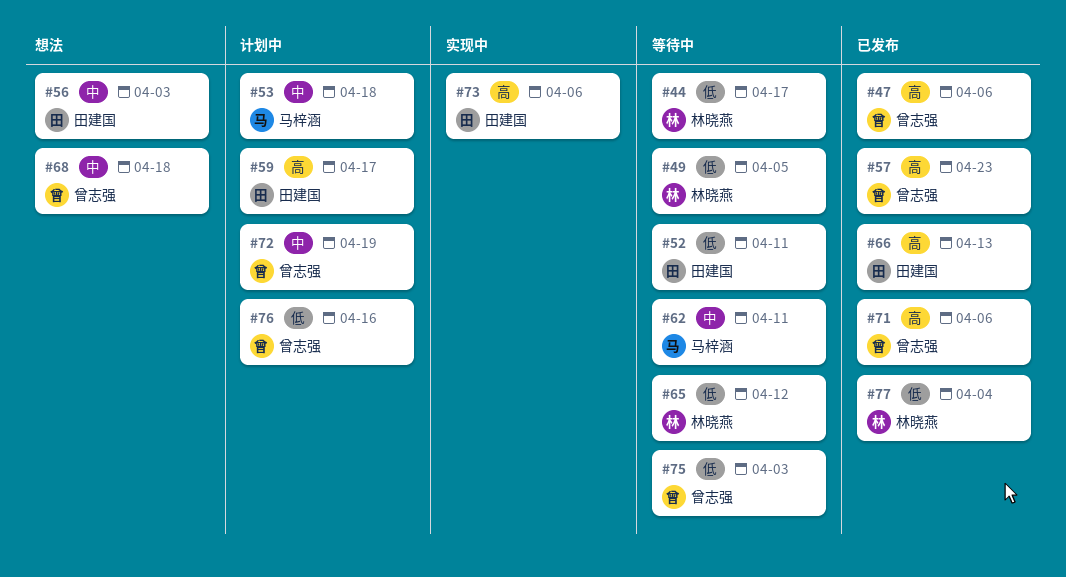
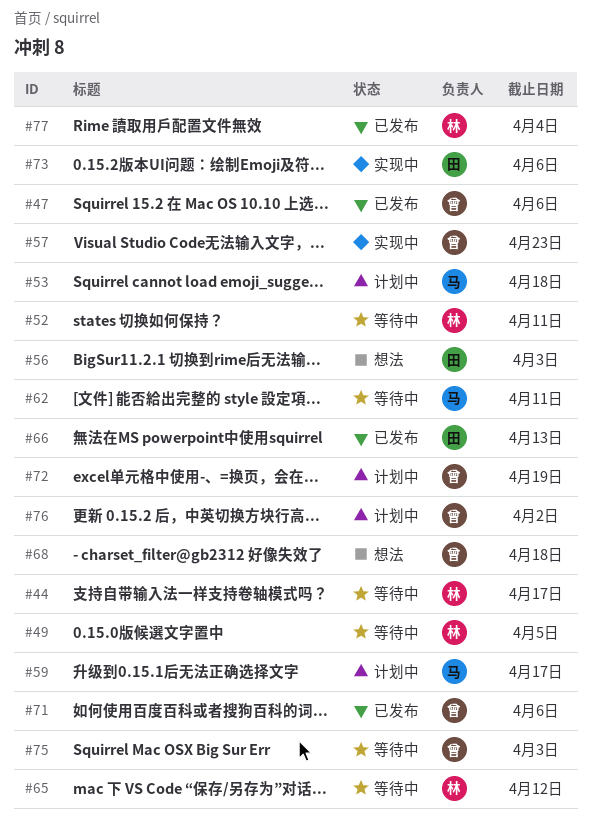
#52, owner: 田建国 -> 林晓燕
#57, status: 已发布 -> 实现中
#59, owner: 田建国 -> 马梓涵
#76, due: Apr 16 -> Apr 2

